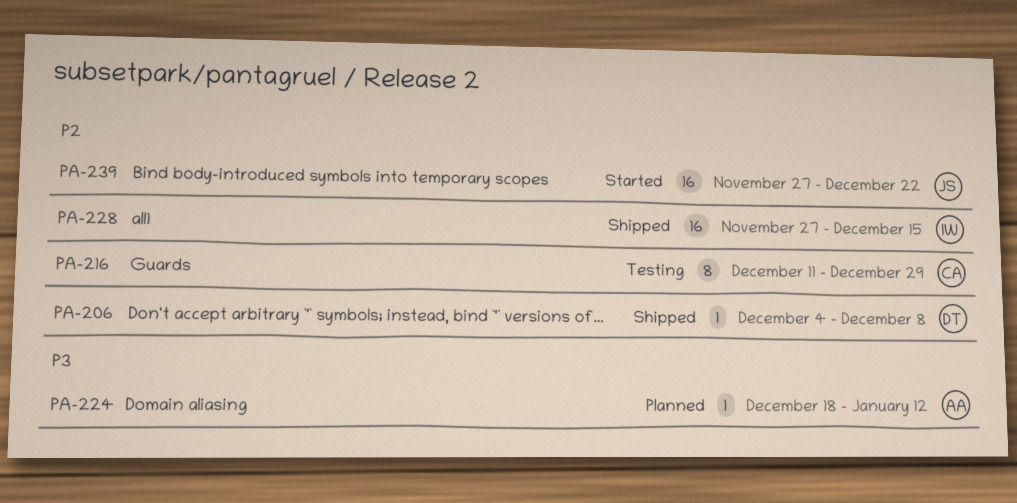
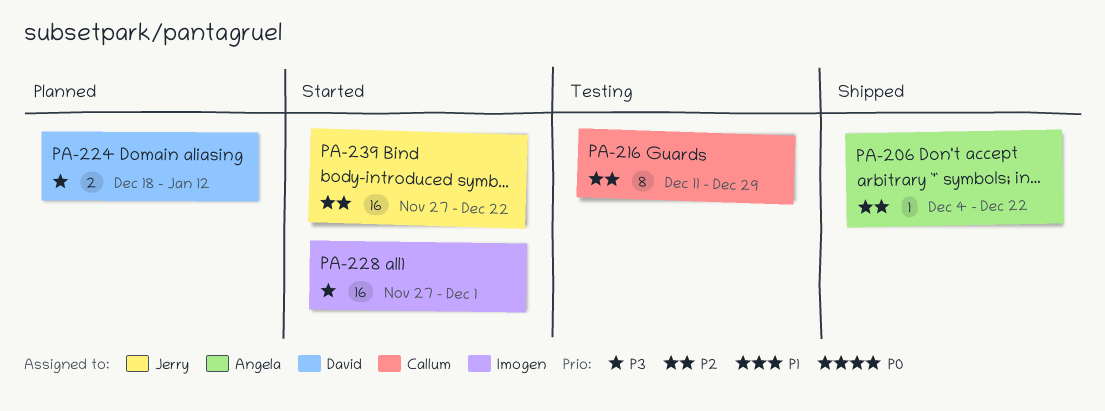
PA-206, owner: David -> Angela
PA-206, due: Dec 8 -> Dec 22
PA-224, owner: Angela -> David
PA-224, estimate: 1 -> 2
PA-228, status: Shipped -> Started
PA-228, priority: P2 -> P3
PA-228, due: Dec 15 -> Dec 1

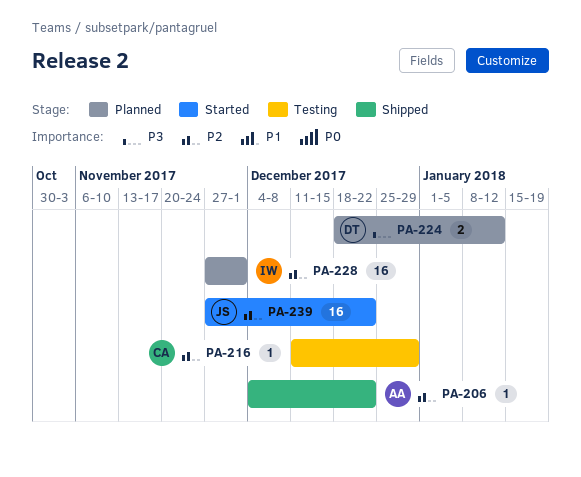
PA-216, estimate: 8 -> 1
PA-228, status: Started -> Planned
PA-228, priority: P3 -> P2

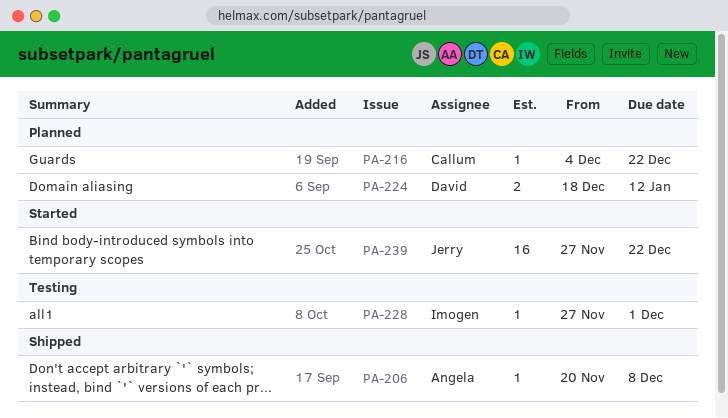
PA-206, start: Dec 4 -> Nov 20
PA-206, due: Dec 22 -> Dec 8
PA-216, status: Testing -> Planned
PA-216, start: Dec 11 -> Dec 4
PA-216, due: Dec 29 -> Dec 22
PA-228, status: Planned -> Testing
PA-228, estimate: 16 -> 1

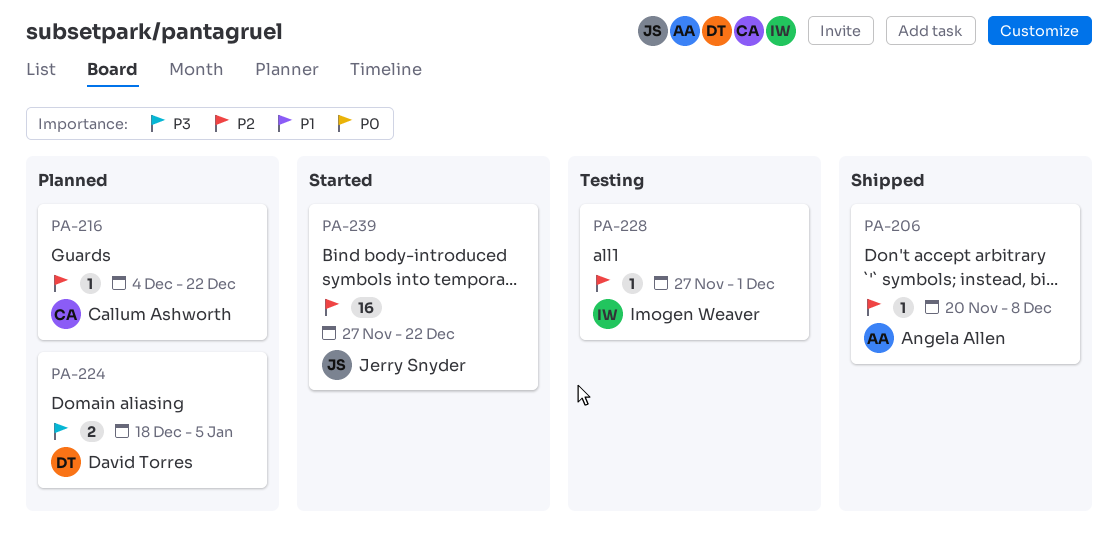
PA-224, due: Jan 12 -> Jan 5

